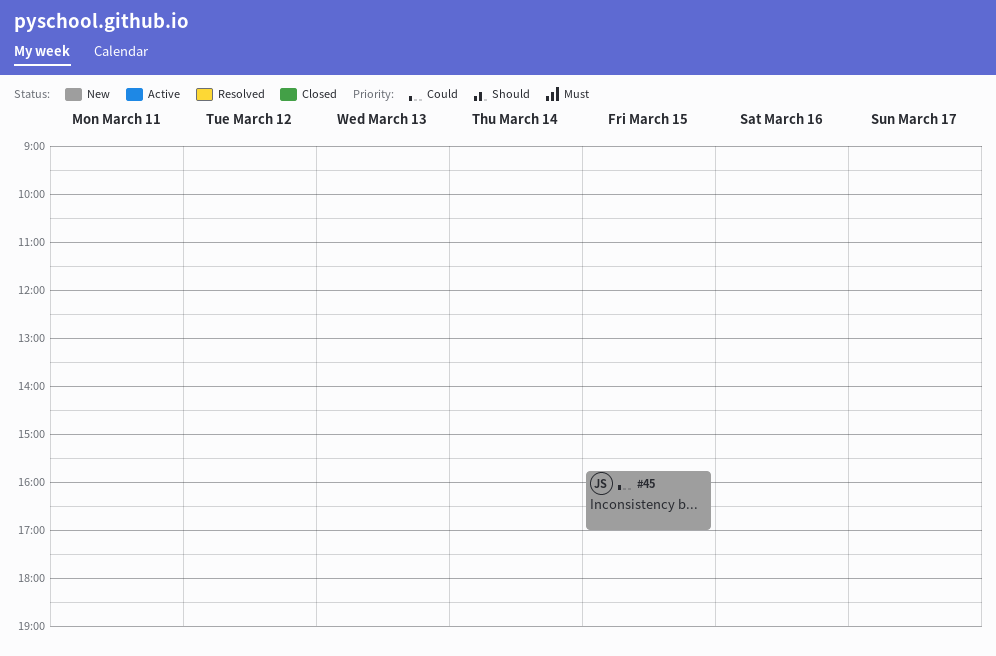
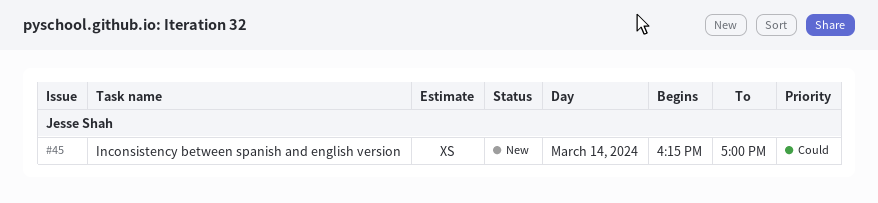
#45, day: Mar 15 -> Mar 14
#45, begins: 15:45 -> 16:15

